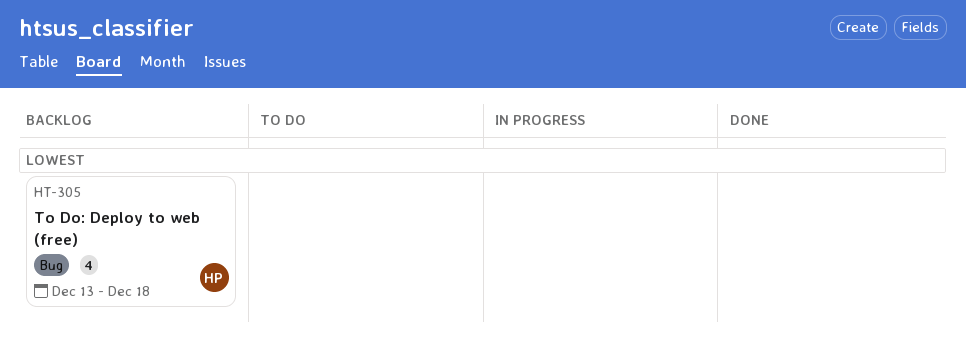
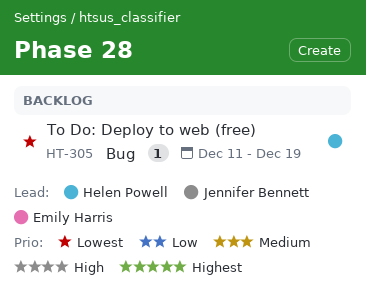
HT-305, estimate: 4 -> 1
HT-305, start: Dec 13 -> Dec 11
HT-305, due: Dec 18 -> Dec 19

